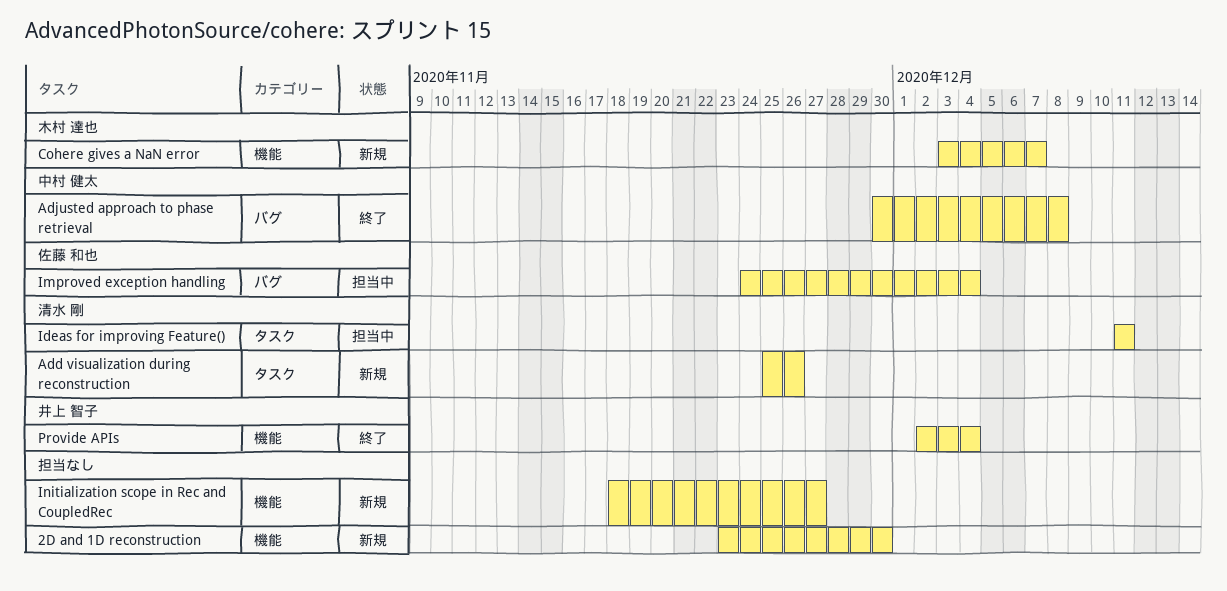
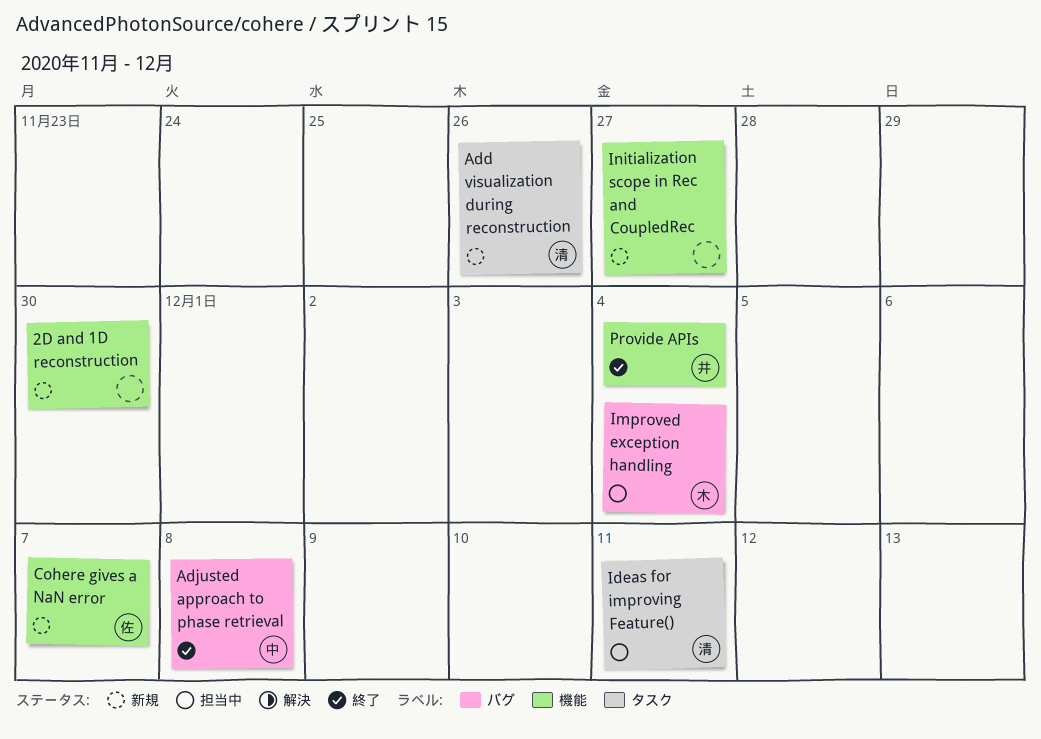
Cohere gives a NaN error, owner: 木村 達也 -> 佐藤 和也
Improved exception handling, owner: 佐藤 和也 -> 木村 達也

